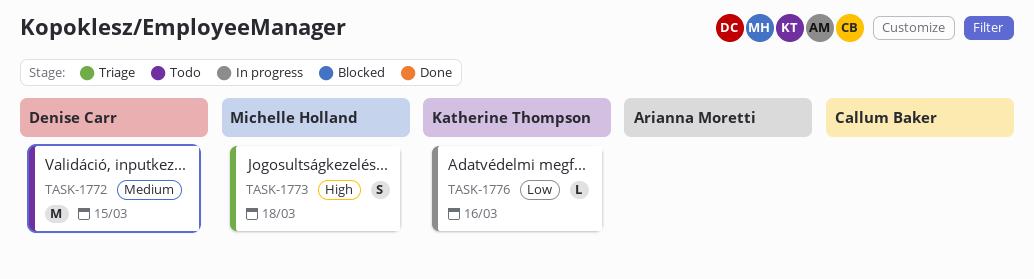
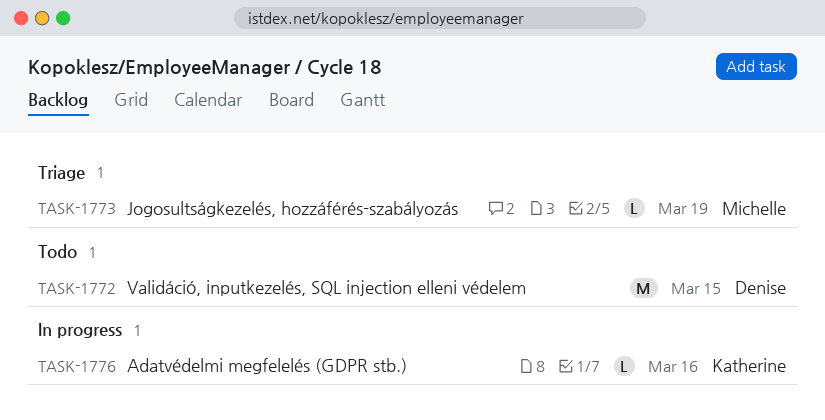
TASK-1773, estimate: S -> L
TASK-1773, due: Mar 18 -> Mar 19

